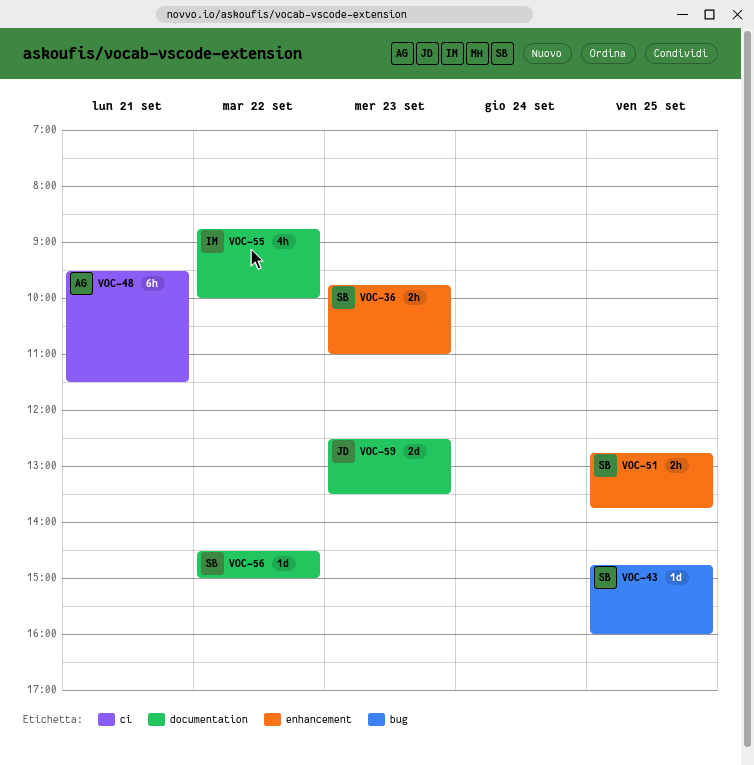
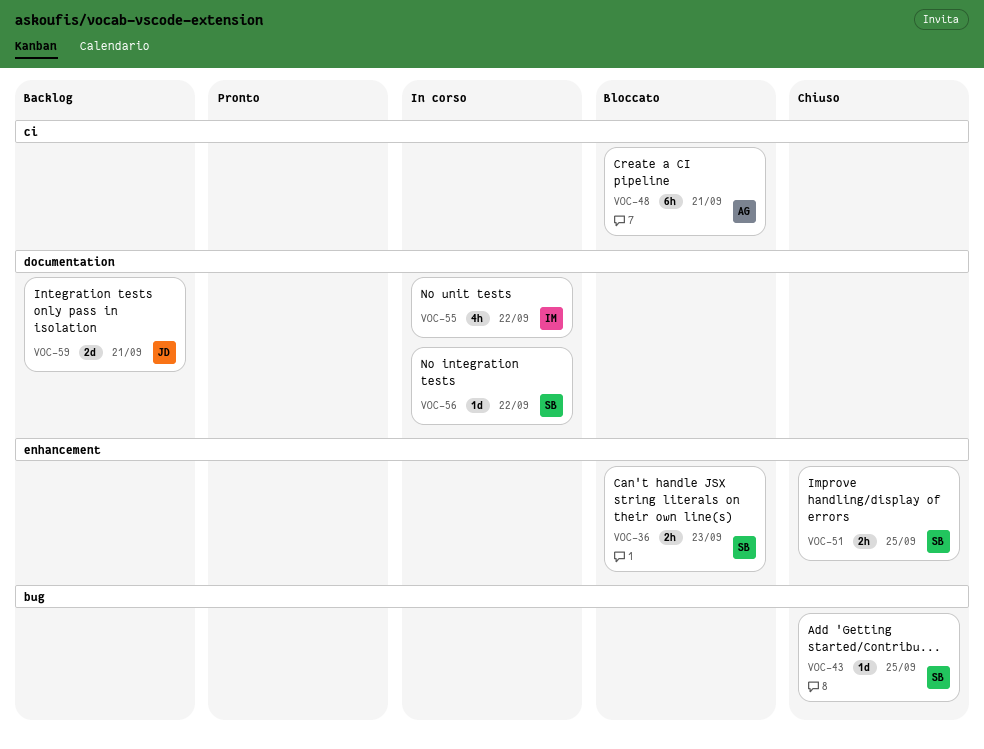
VOC-59, day: Sep 23 -> Sep 21

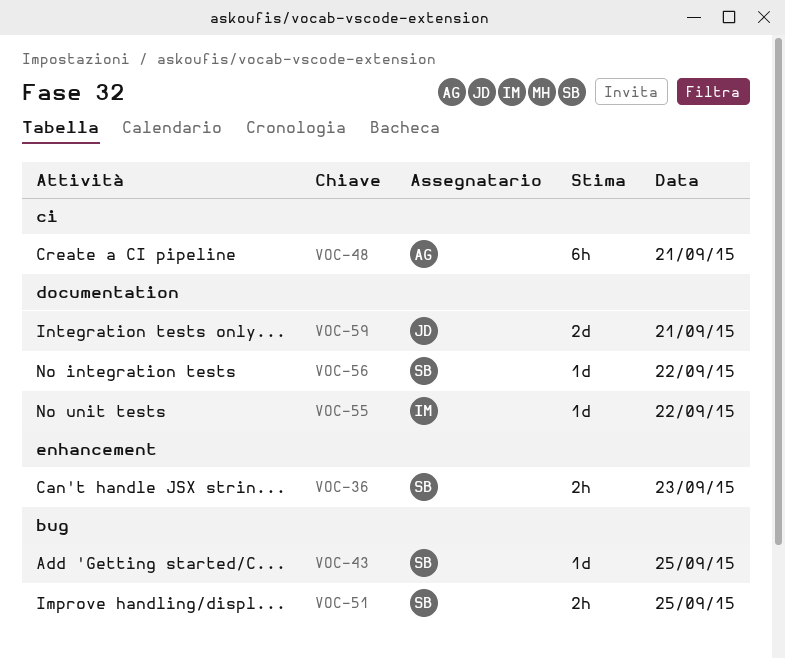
VOC-51, label: enhancement -> bug
VOC-55, estimate: 4h -> 1d

